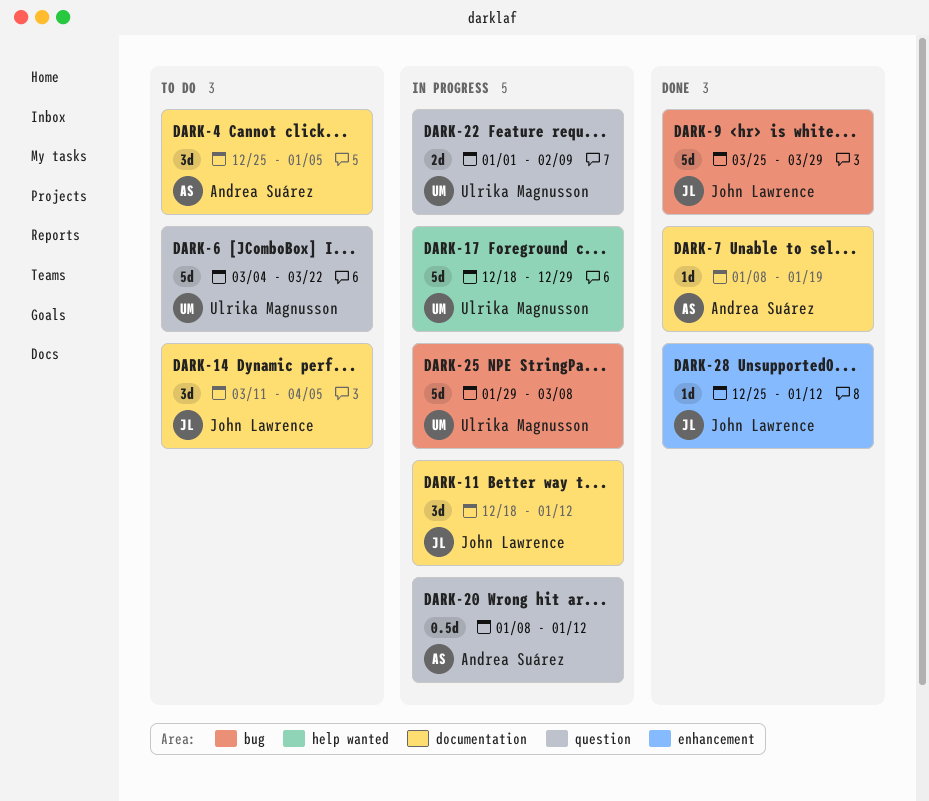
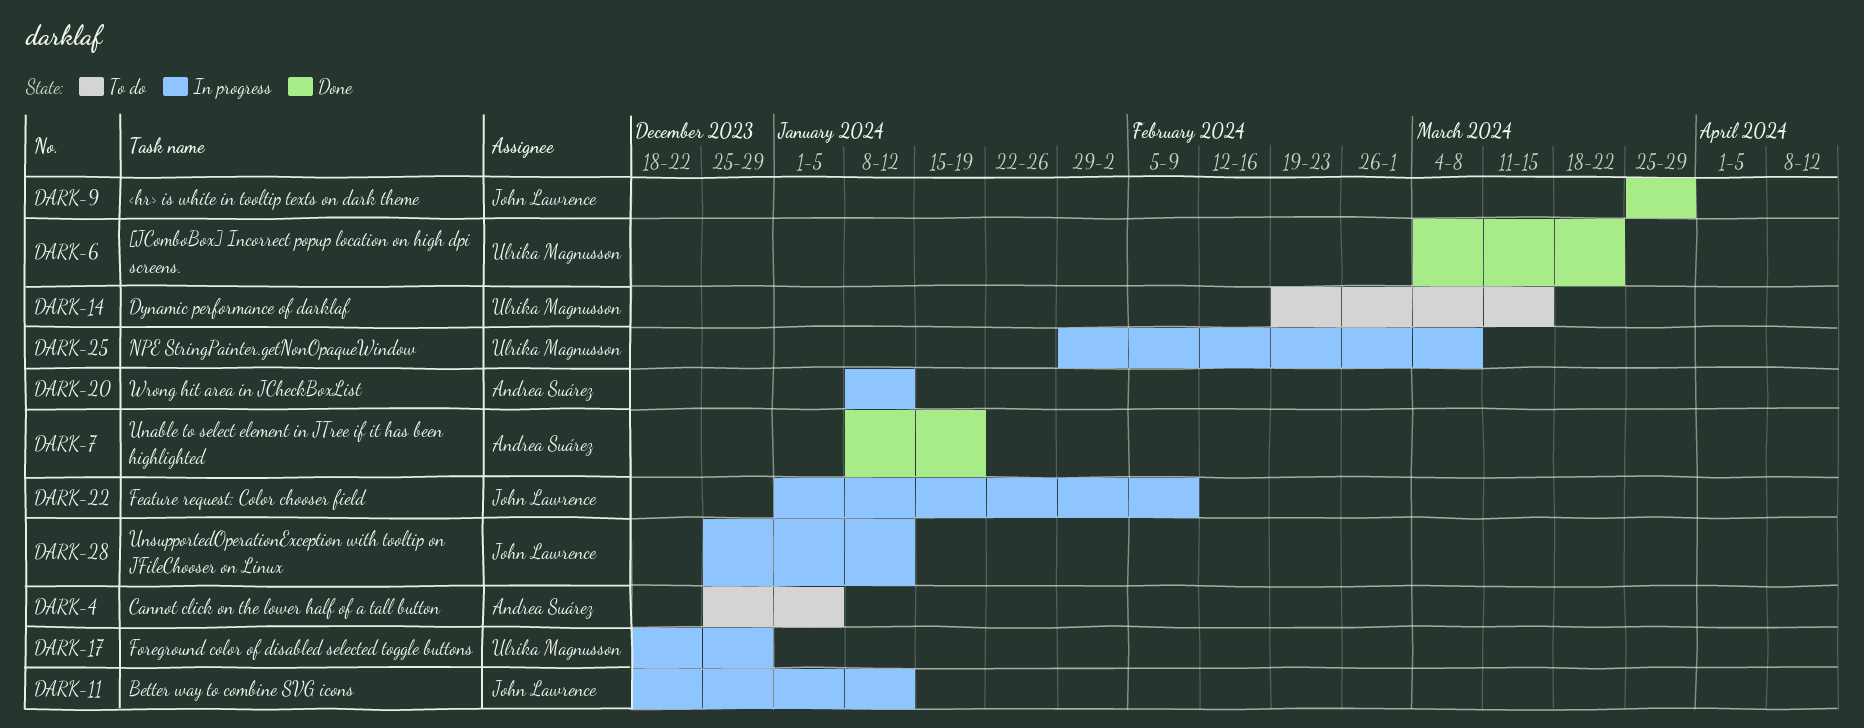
DARK-6, status: To do -> Done
DARK-14, owner: John Lawrence -> Ulrika Magnusson
DARK-14, start: Mar 11 -> Feb 19
DARK-14, due: Apr 5 -> Mar 15
DARK-22, owner: Ulrika Magnusson -> John Lawrence
DARK-28, status: Done -> In progress

